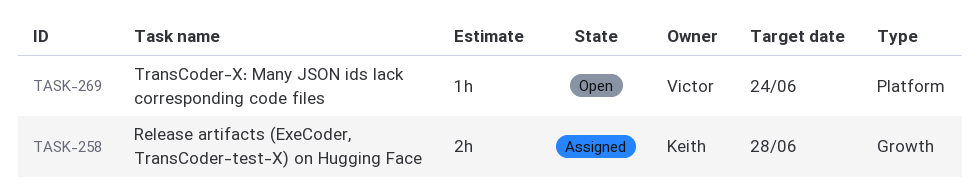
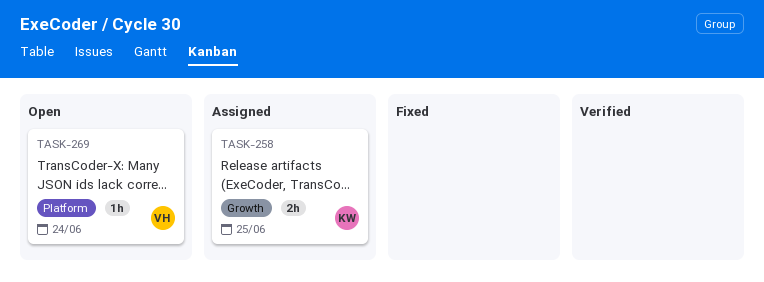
TASK-258, due: Jun 28 -> Jun 25

